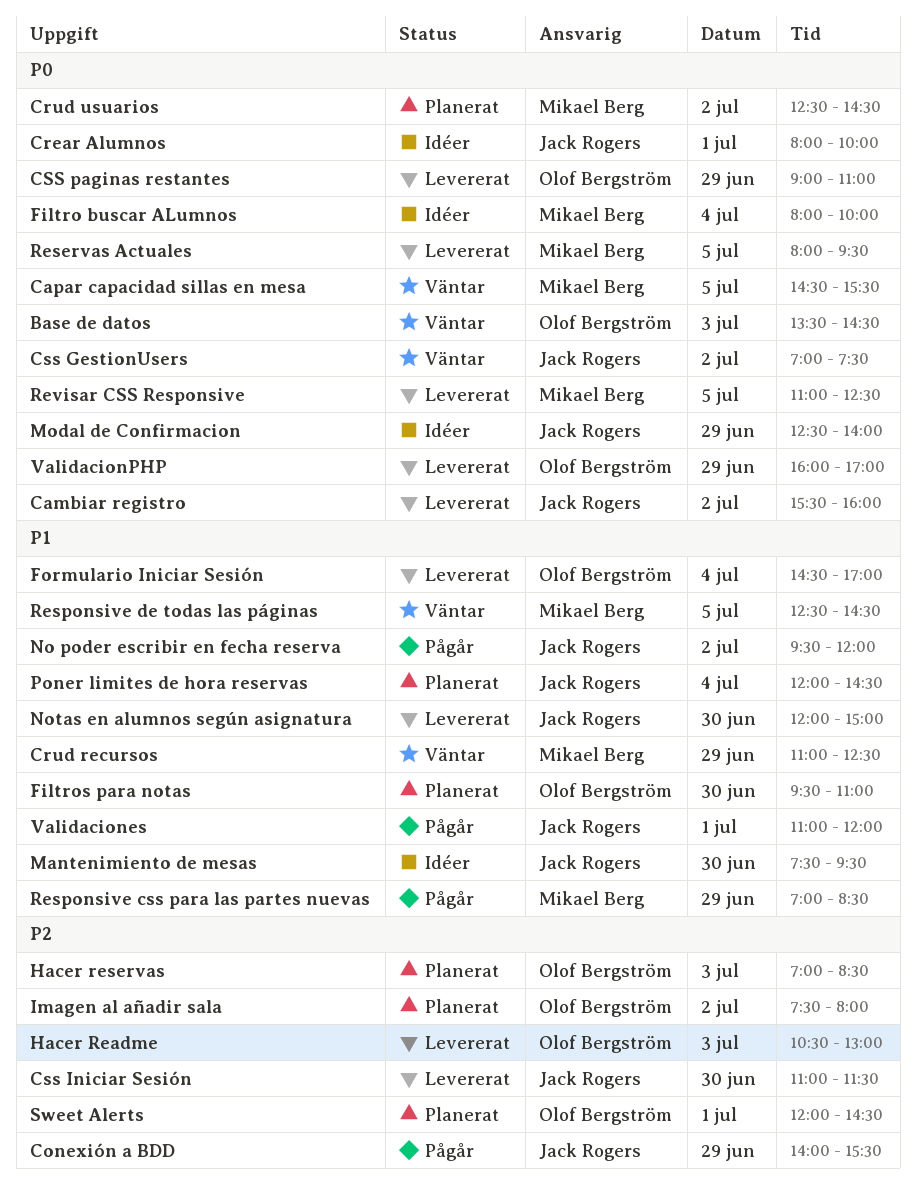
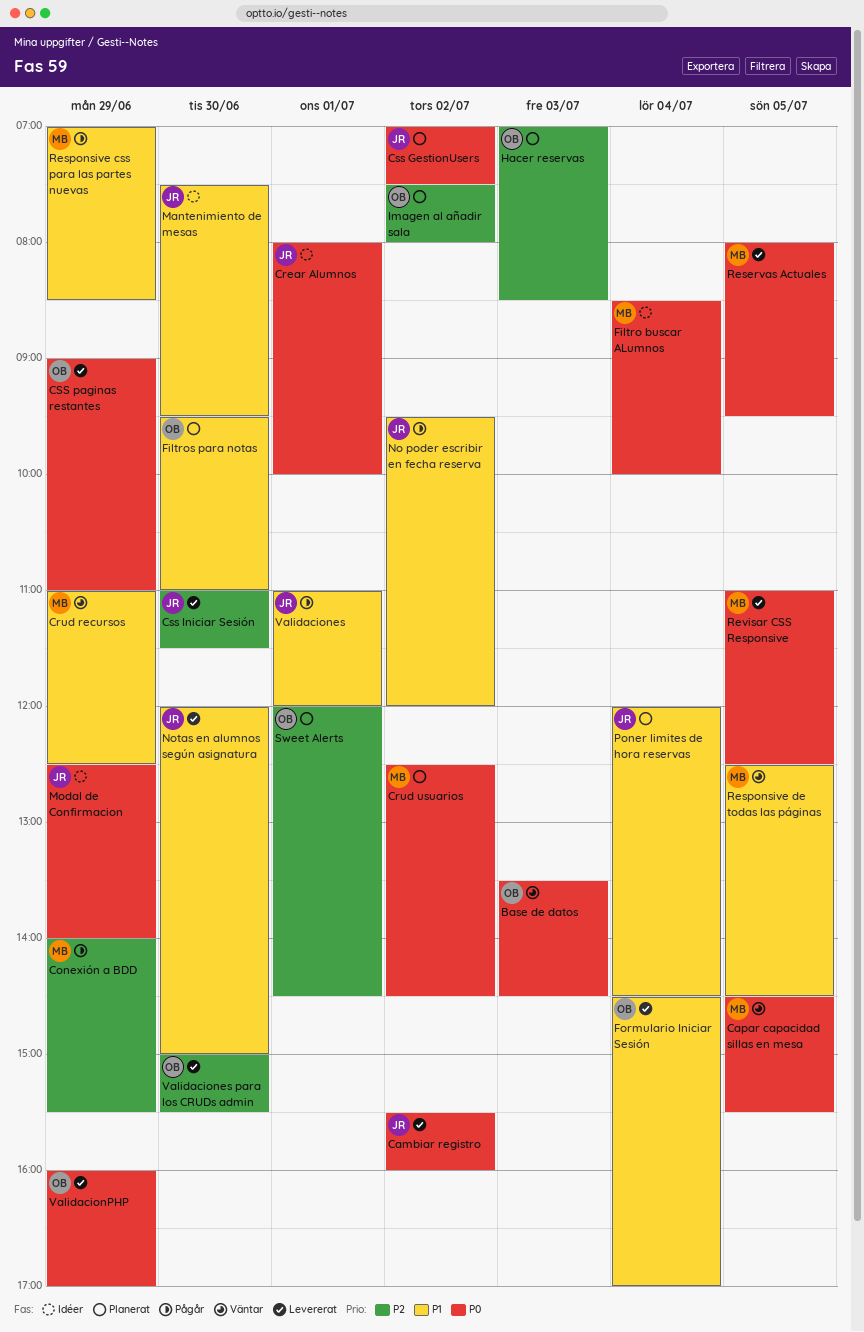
Conexión a BDD, owner: Jack Rogers -> Mikael Berg
Css GestionUsers, status: Väntar -> Planerat
Filtro buscar ALumnos, begins: 08:00 -> 08:30
Hacer Readme: present -> none
Validaciones para los CRUDs admin: none -> present

